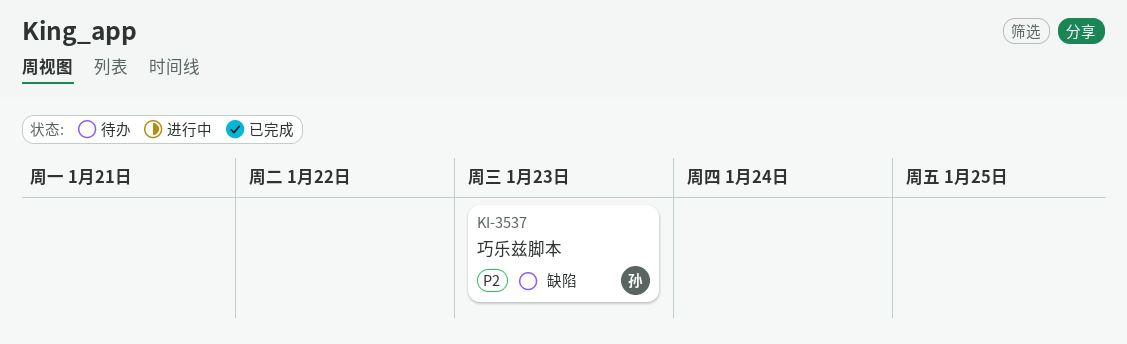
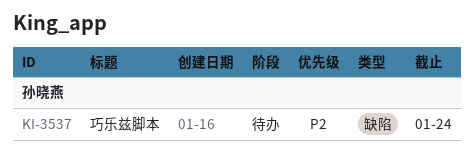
KI-3537, due: Jan 23 -> Jan 24

